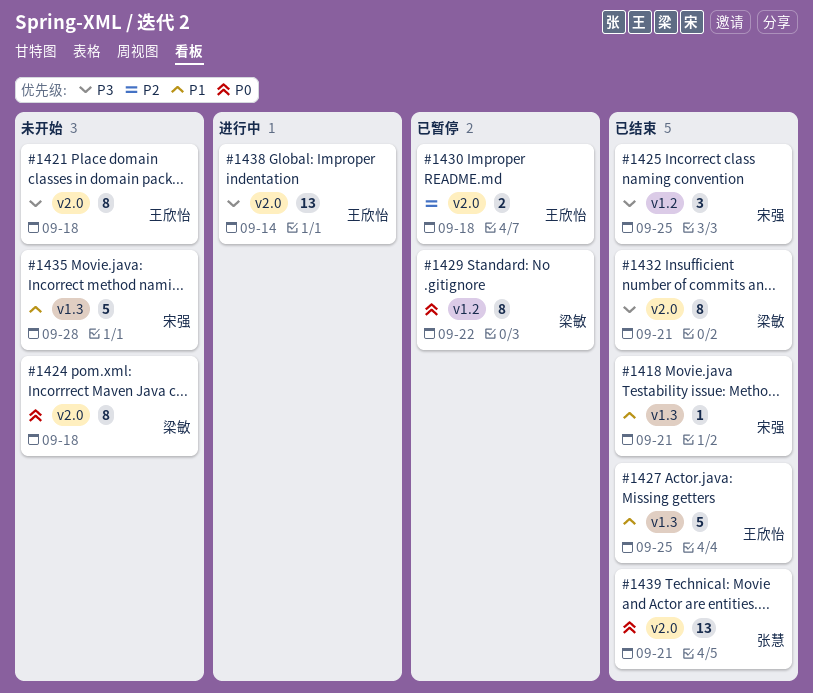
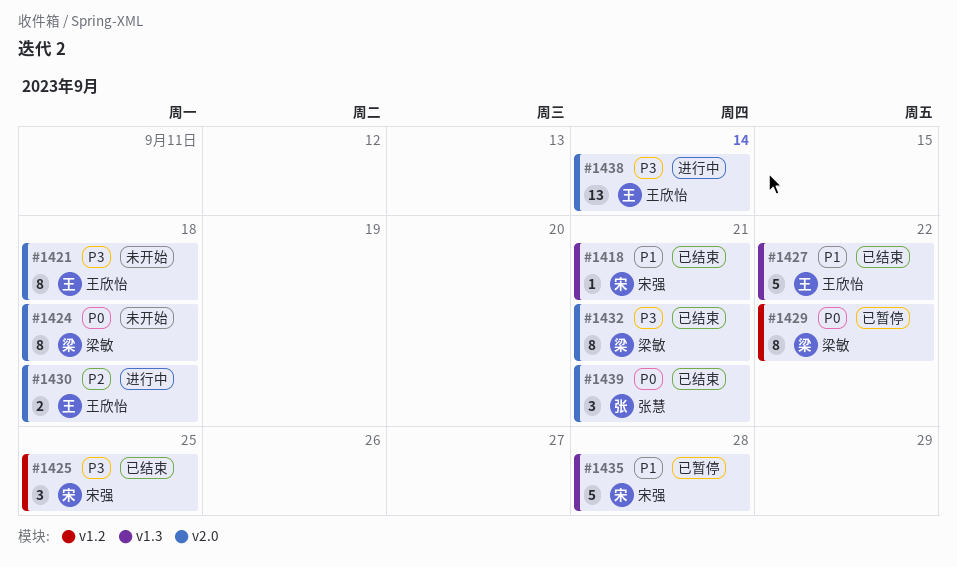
#1427, due: Sep 25 -> Sep 22
#1430, status: 已暂停 -> 进行中
#1435, status: 未开始 -> 已暂停
#1439, estimate: 13 -> 3

